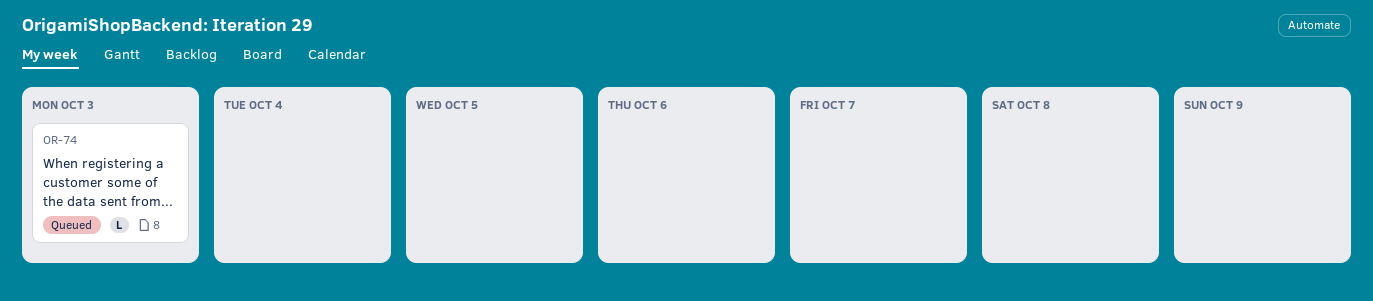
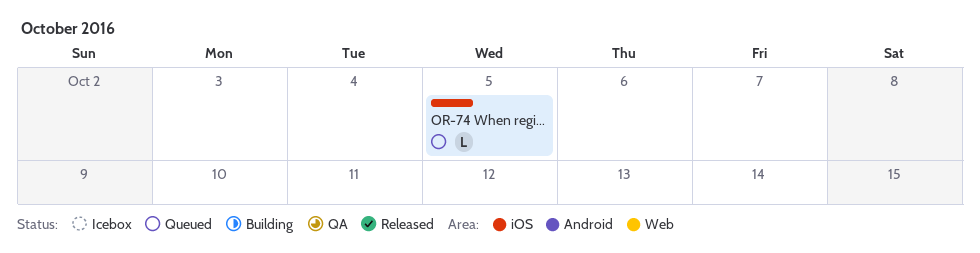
OR-74, due: Oct 3 -> Oct 5

